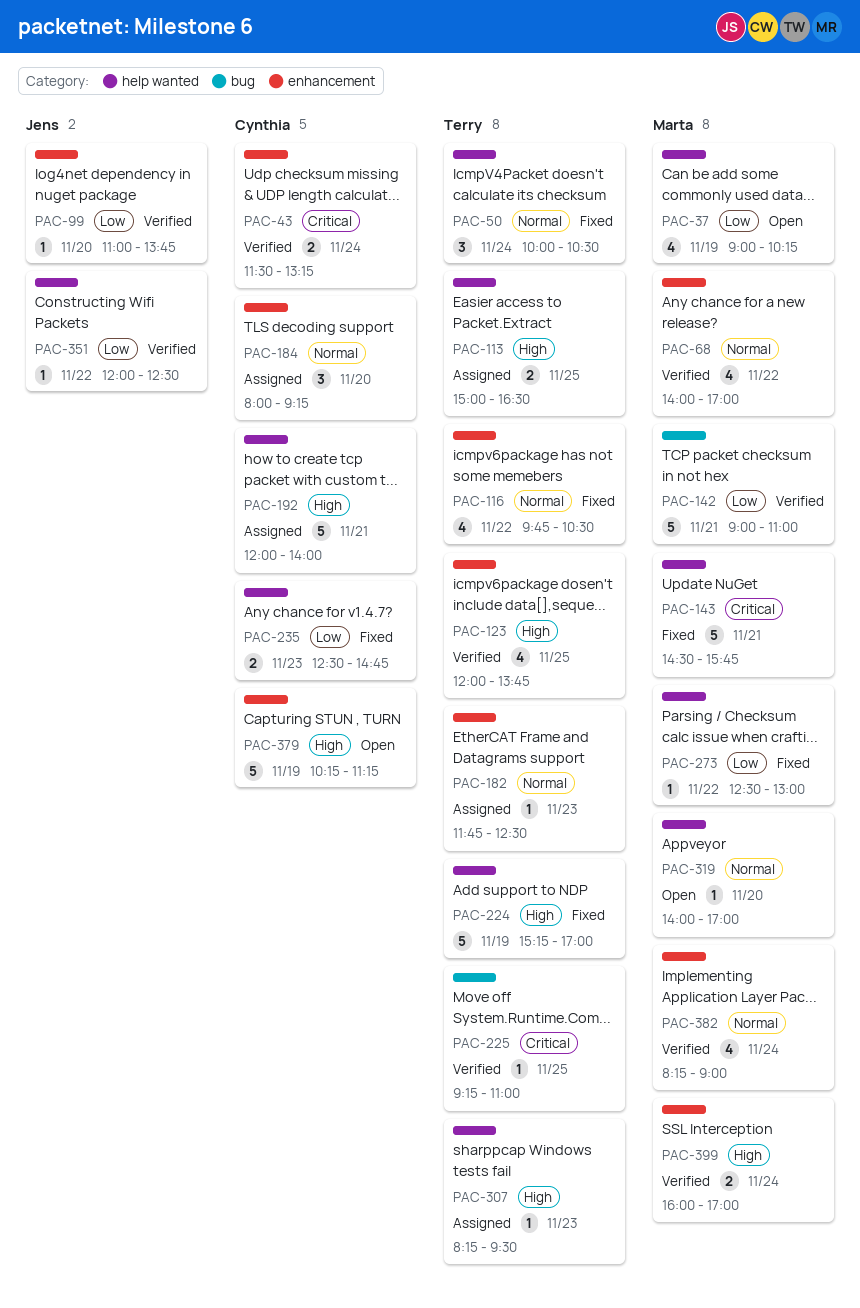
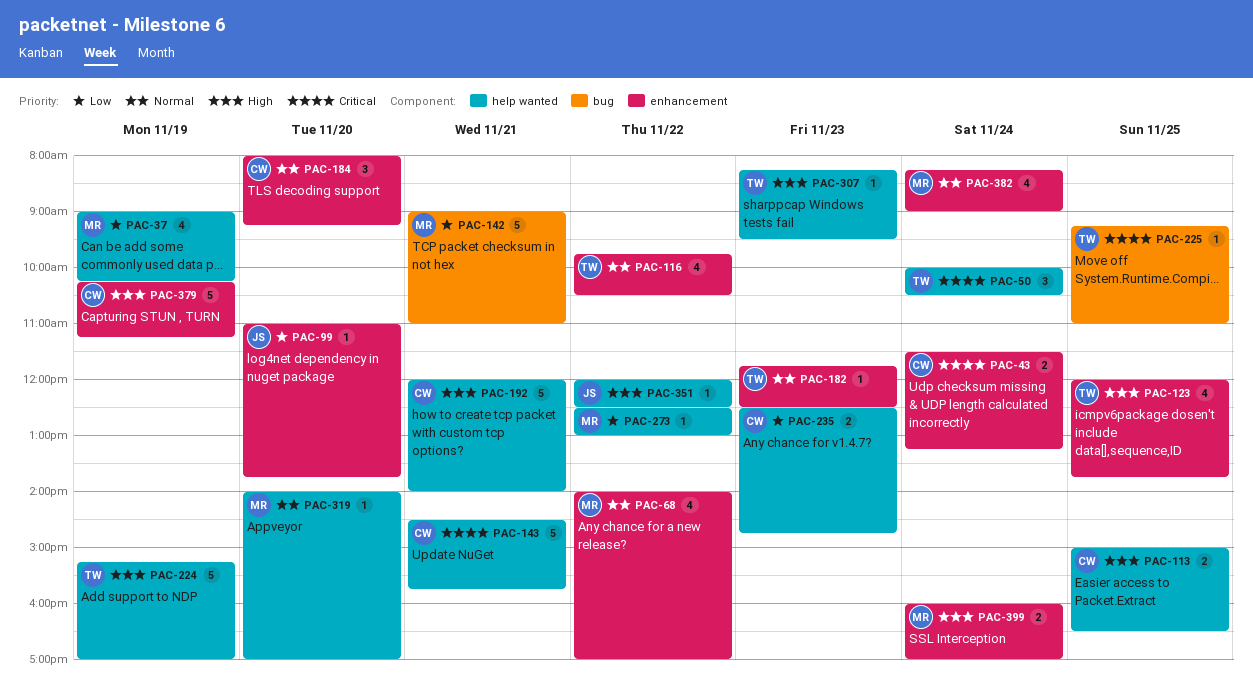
PAC-50, priority: Normal -> Critical
PAC-113, owner: Terry -> Cynthia
PAC-143, owner: Marta -> Cynthia
PAC-351, priority: Low -> High

